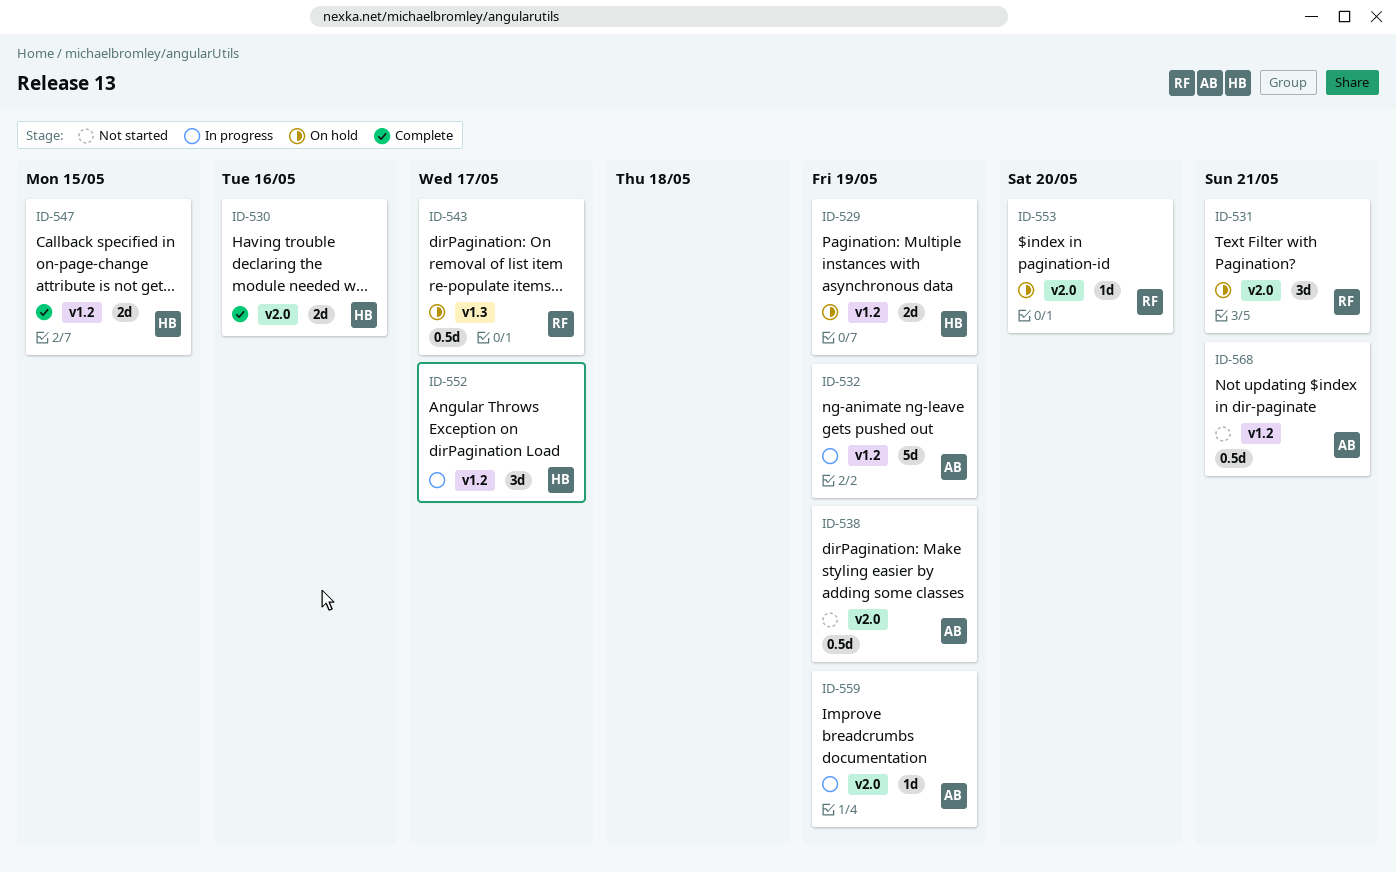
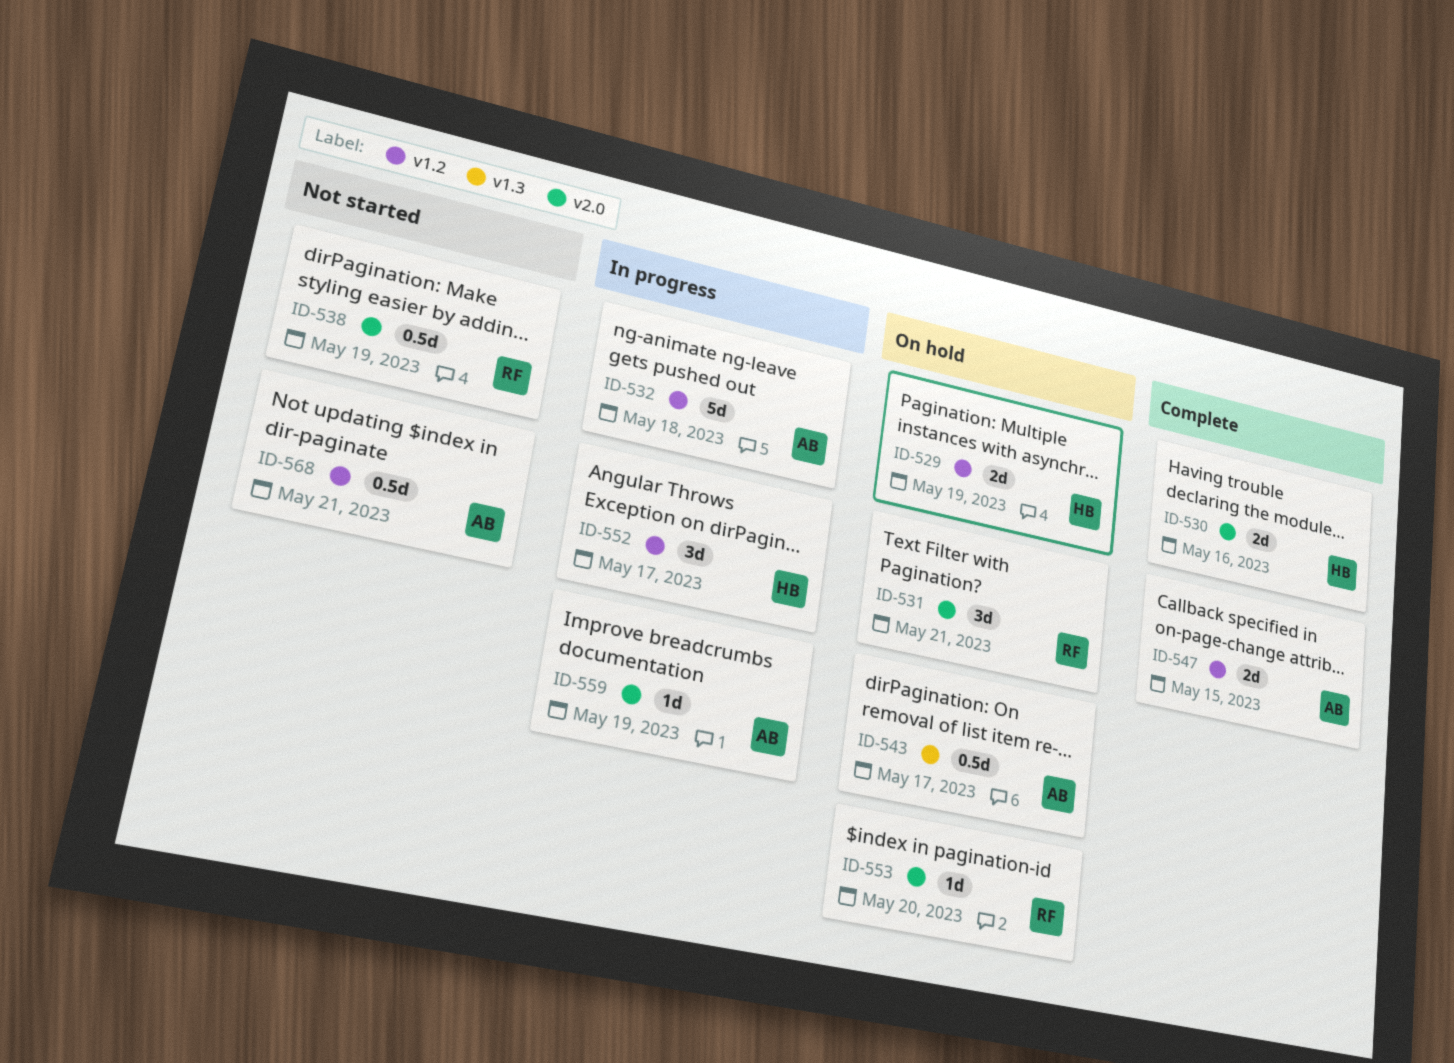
ID-532, due: May 19 -> May 18
ID-538, owner: AB -> RF
ID-543, owner: RF -> AB
ID-547, owner: HB -> AB

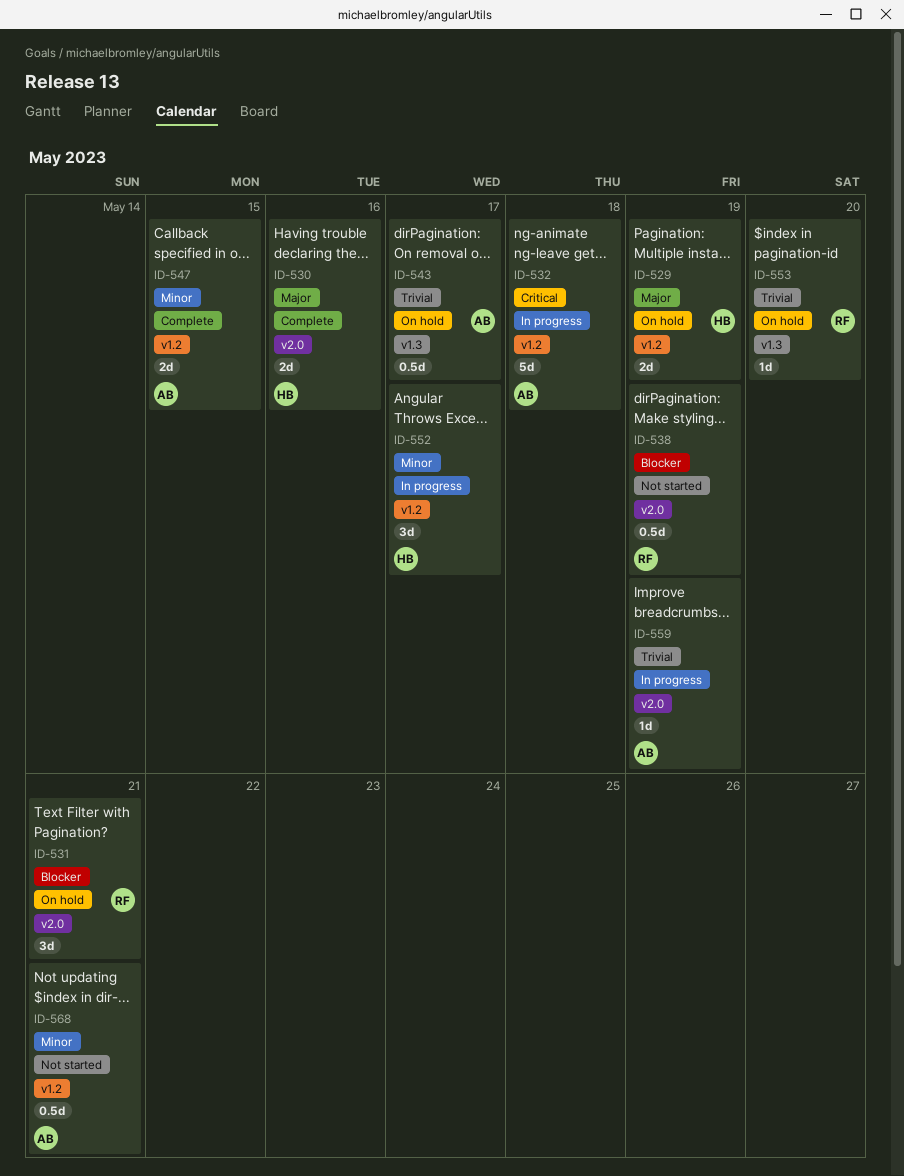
ID-553, label: v2.0 -> v1.3

